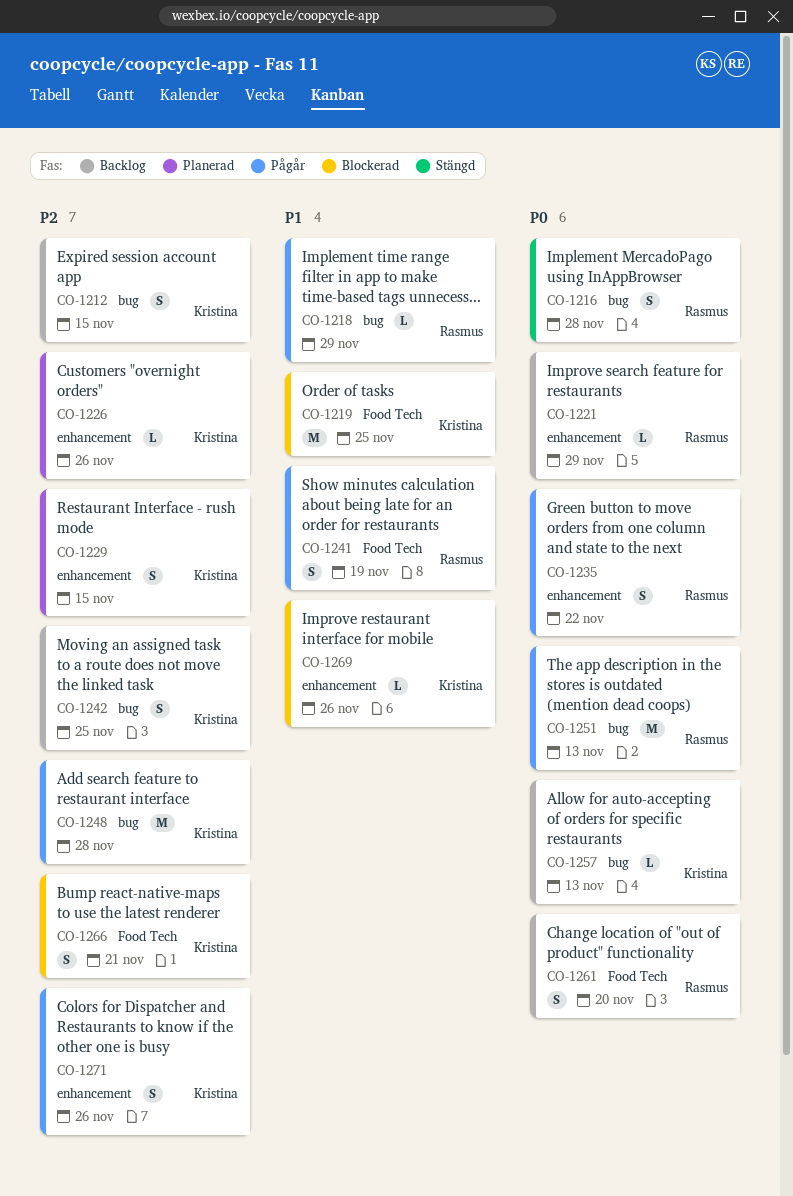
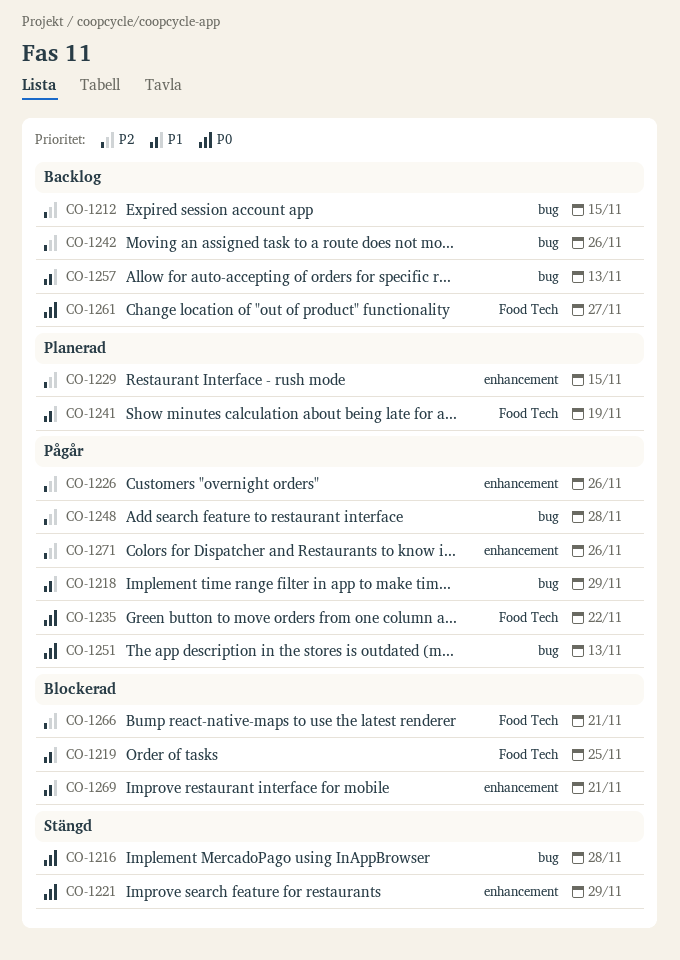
CO-1221, status: Backlog -> Stängd
CO-1226, status: Planerad -> Pågår
CO-1235, label: enhancement -> Food Tech
CO-1241, status: Pågår -> Planerad
CO-1242, due: Nov 25 -> Nov 26
CO-1257, priority: P0 -> P1
CO-1261, due: Nov 20 -> Nov 27
CO-1269, due: Nov 26 -> Nov 21

